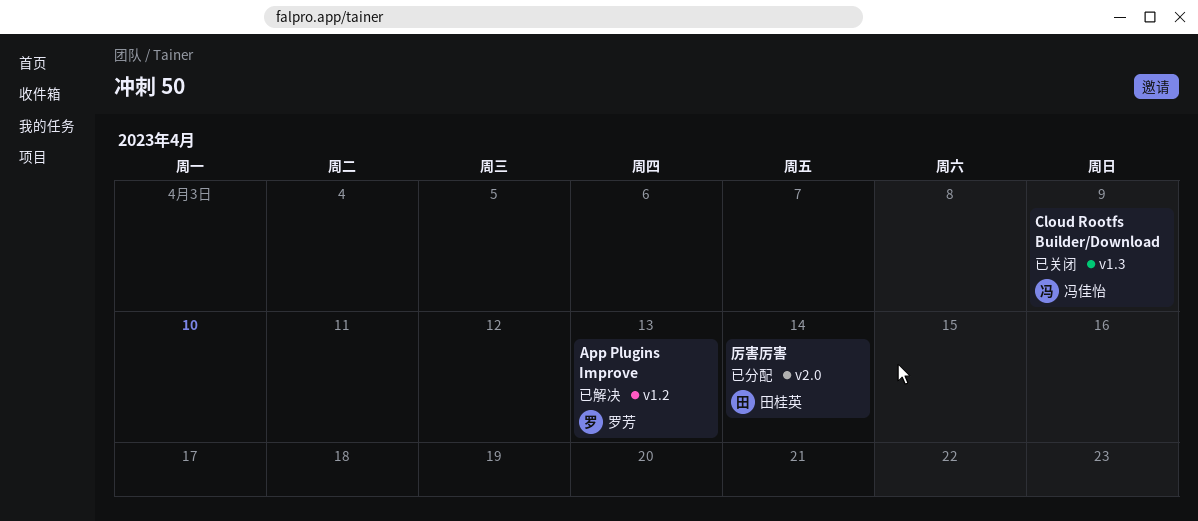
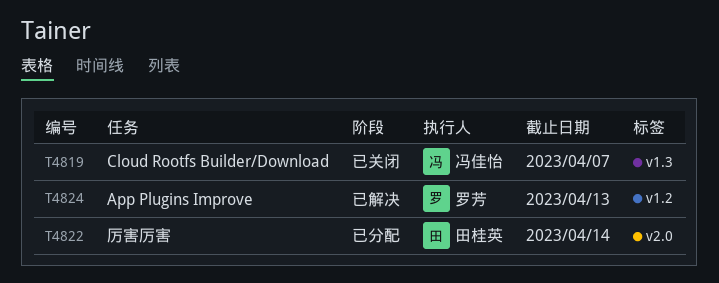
Cloud Rootfs Builder/Download, due: Apr 9 -> Apr 7

